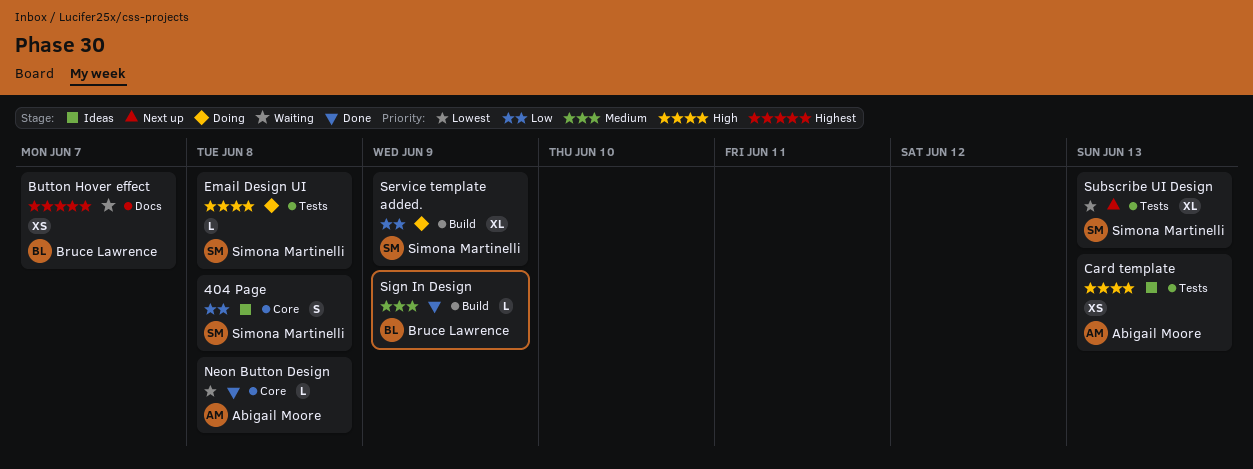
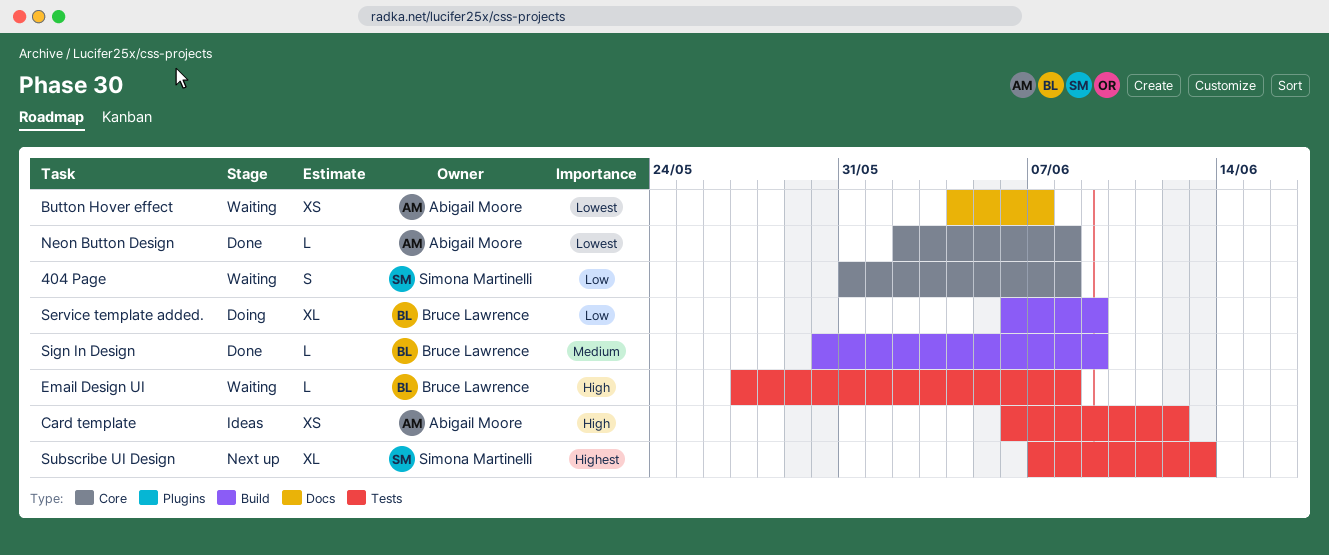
404 Page, status: Ideas -> Waiting
Button Hover effect, owner: Bruce Lawrence -> Abigail Moore
Button Hover effect, priority: Highest -> Lowest
Card template, due: Jun 13 -> Jun 12
Email Design UI, status: Doing -> Waiting
Email Design UI, owner: Simona Martinelli -> Bruce Lawrence
Service template added., owner: Simona Martinelli -> Bruce Lawrence
Subscribe UI Design, priority: Lowest -> Highest

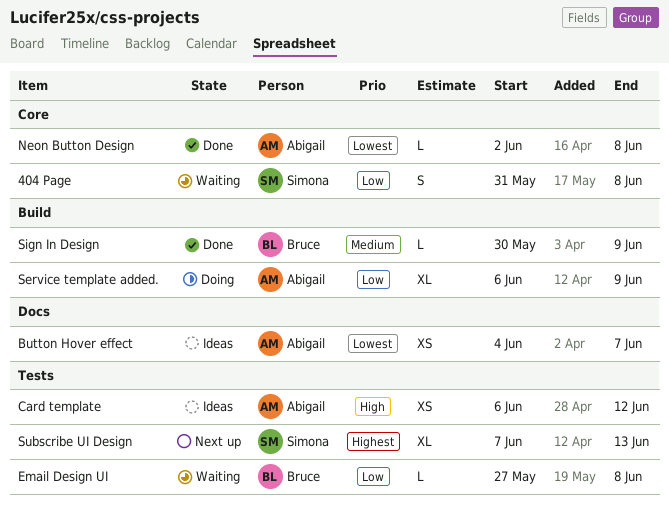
Button Hover effect, status: Waiting -> Ideas
Email Design UI, priority: High -> Low
Service template added., owner: Bruce Lawrence -> Abigail Moore

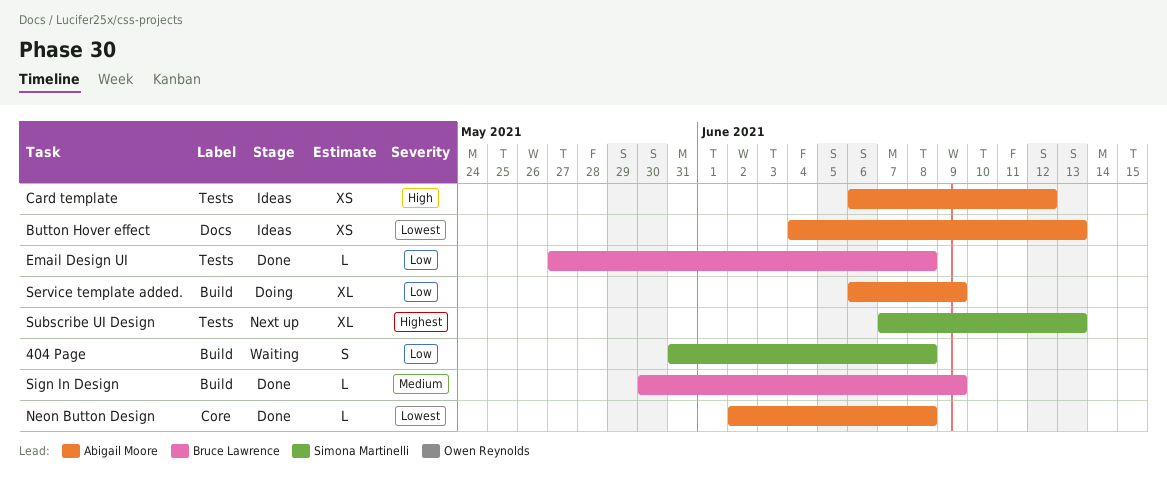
404 Page, label: Core -> Build
Button Hover effect, due: Jun 7 -> Jun 13
Email Design UI, status: Waiting -> Done

